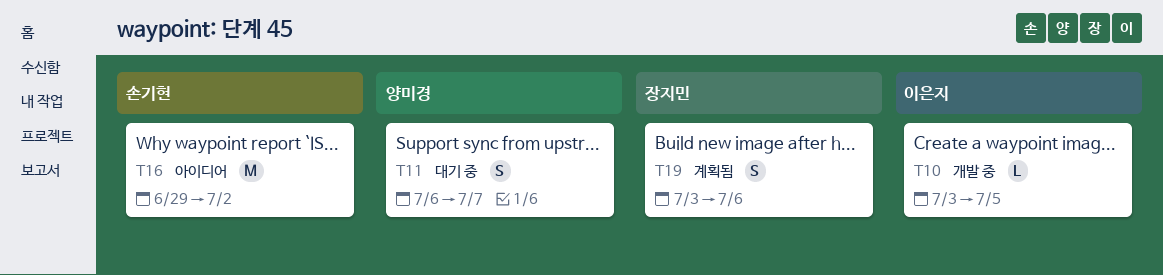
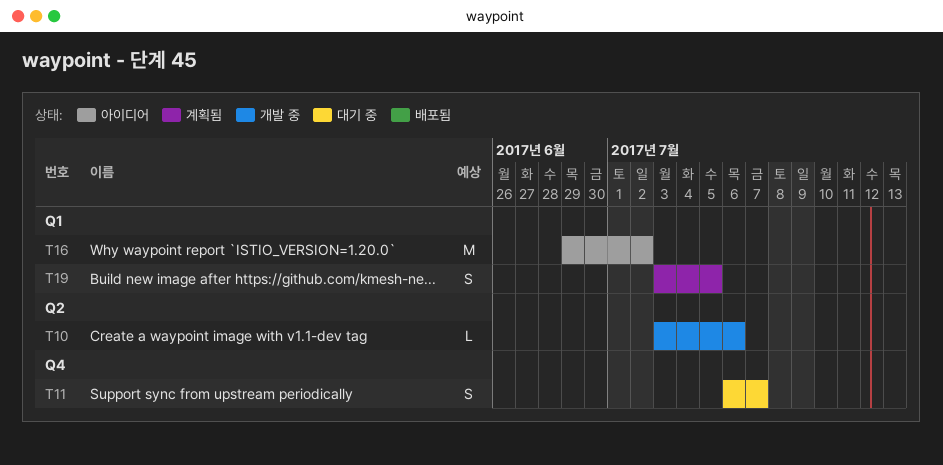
T10, due: Jul 5 -> Jul 6
T19, due: Jul 6 -> Jul 5

